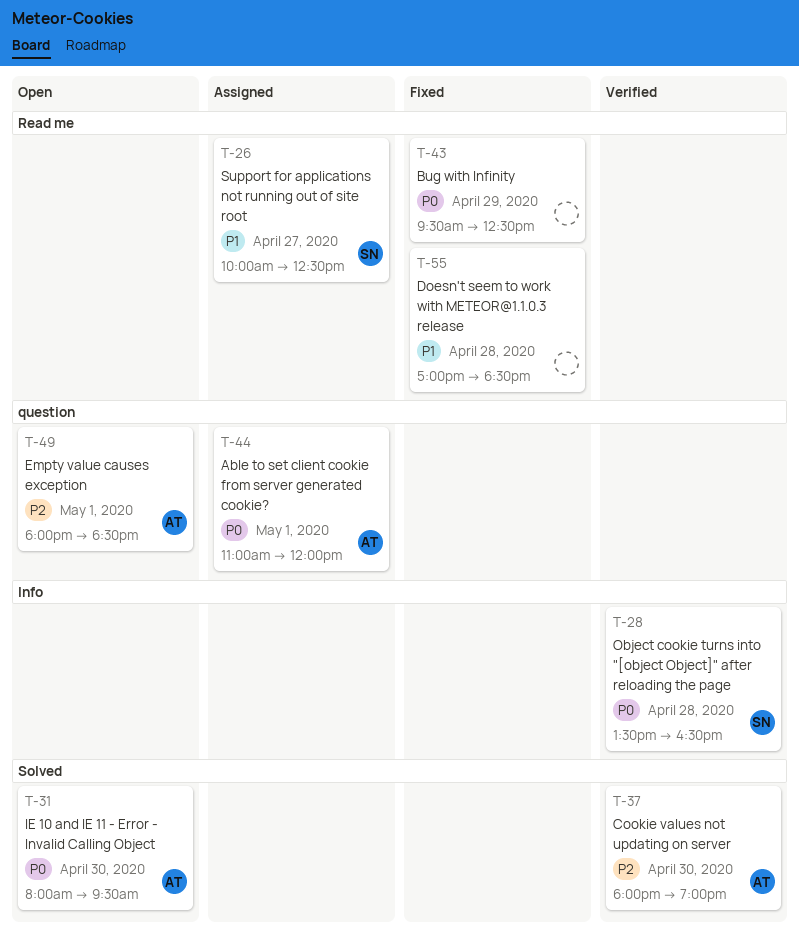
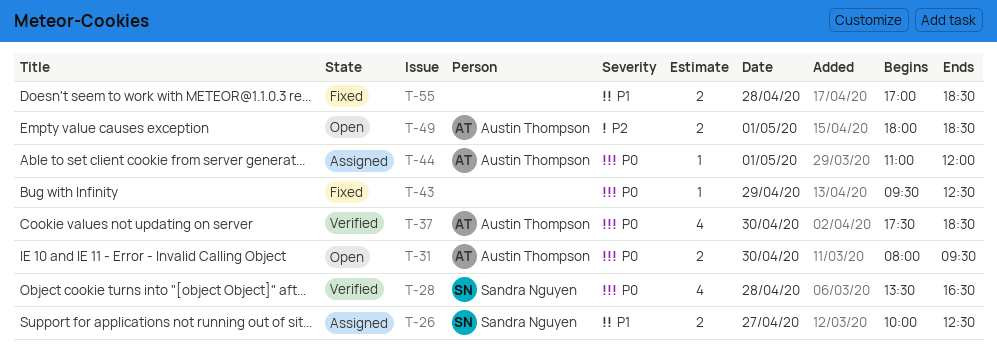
T-37, priority: P2 -> P0
T-37, begins: 18:00 -> 17:30
T-37, ends: 19:00 -> 18:30

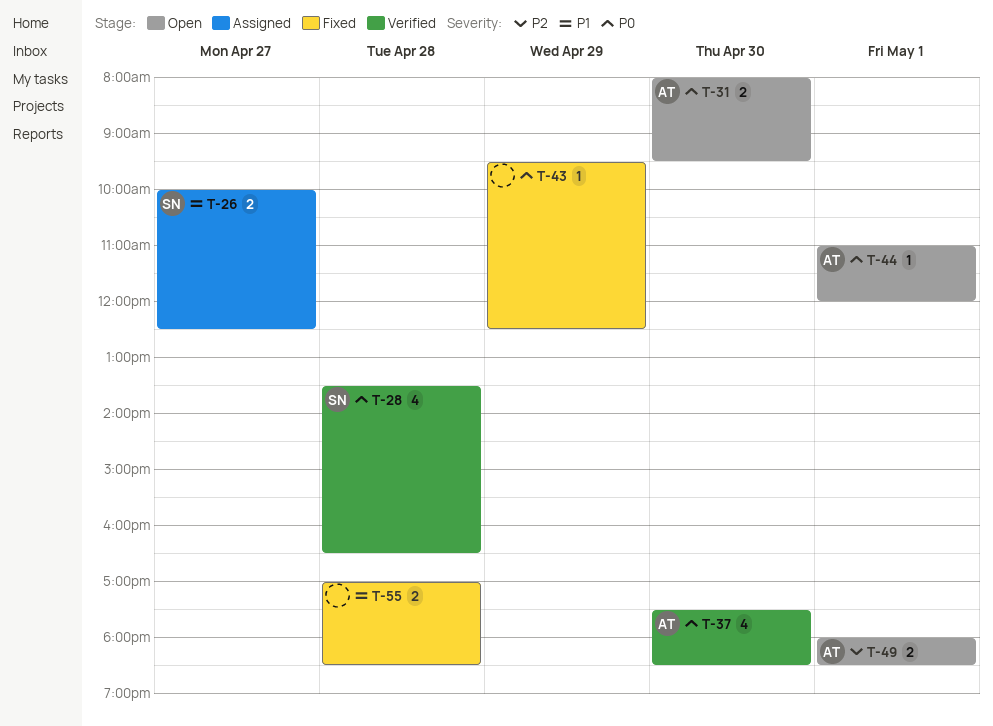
T-44, status: Assigned -> Open

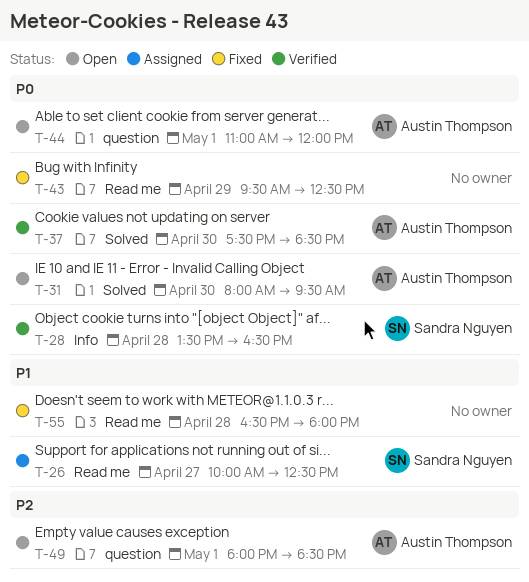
T-55, begins: 17:00 -> 16:30
T-55, ends: 18:30 -> 18:00

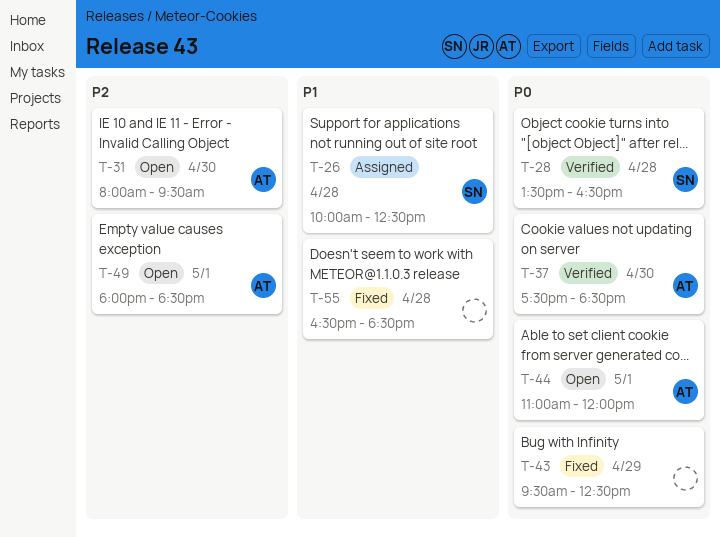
T-26, day: Apr 27 -> Apr 28
T-31, priority: P0 -> P2
T-55, ends: 18:00 -> 18:30

